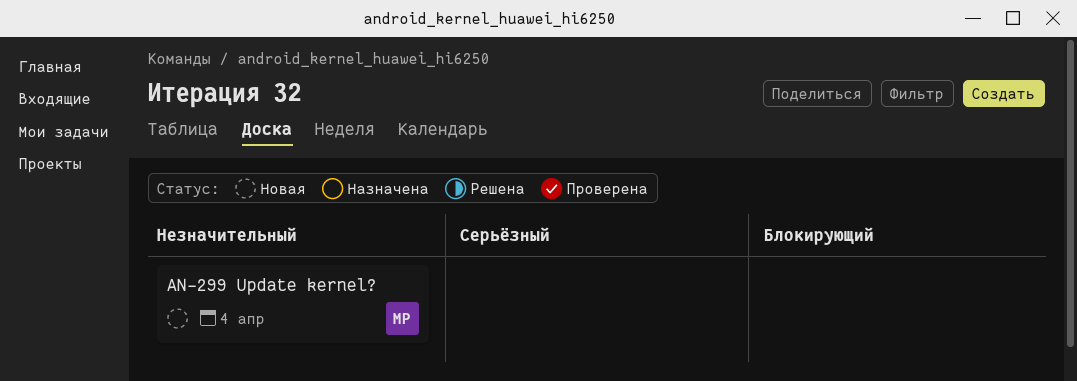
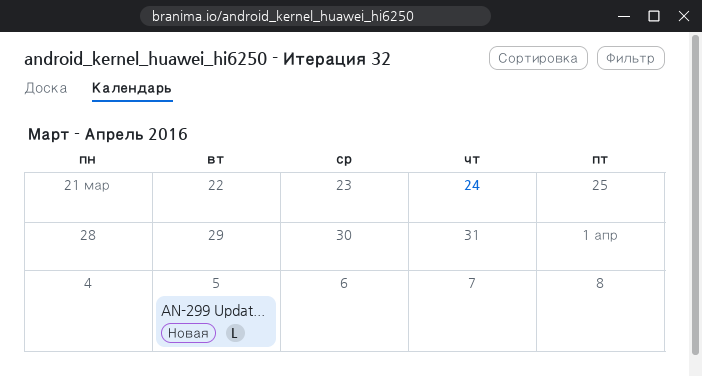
AN-299, due: Apr 4 -> Apr 5

